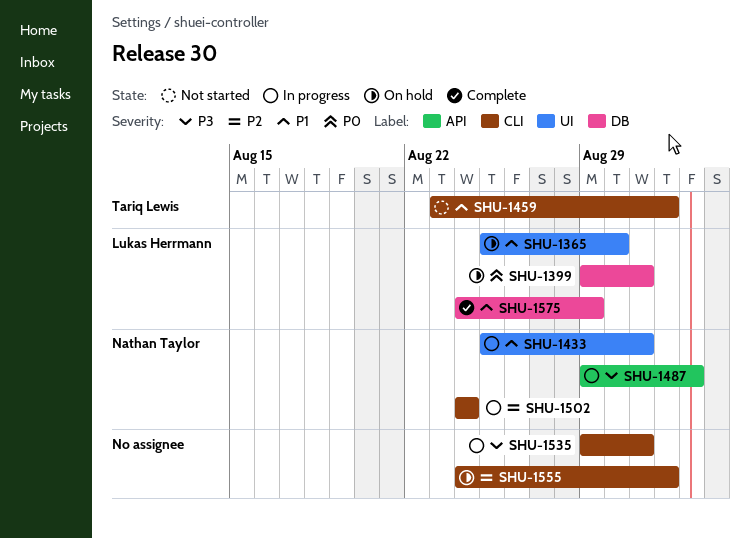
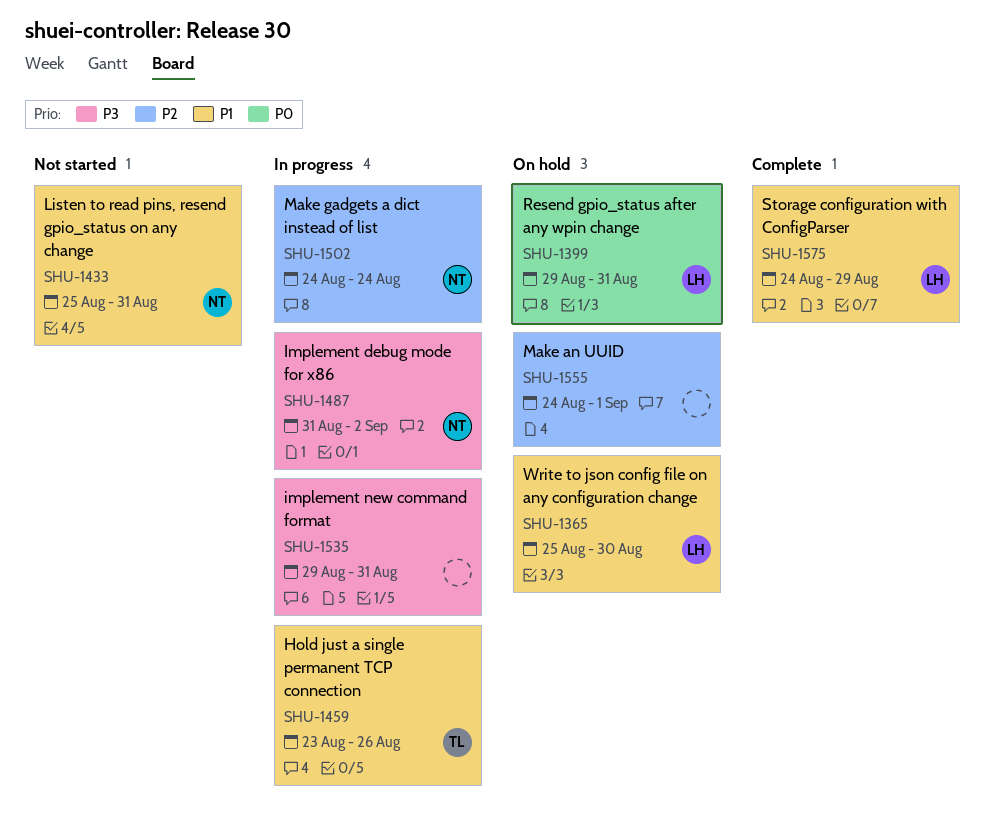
SHU-1433, status: In progress -> Not started
SHU-1459, status: Not started -> In progress
SHU-1459, due: Sep 1 -> Aug 26
SHU-1487, start: Aug 29 -> Aug 31

